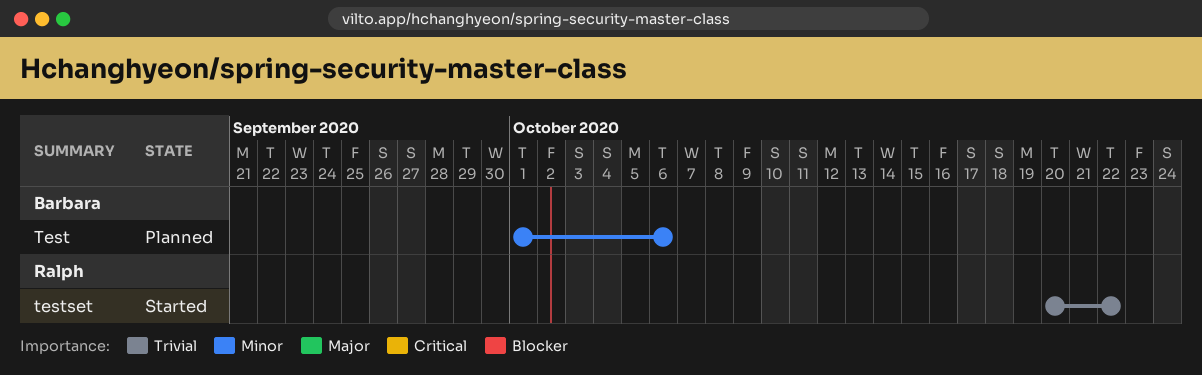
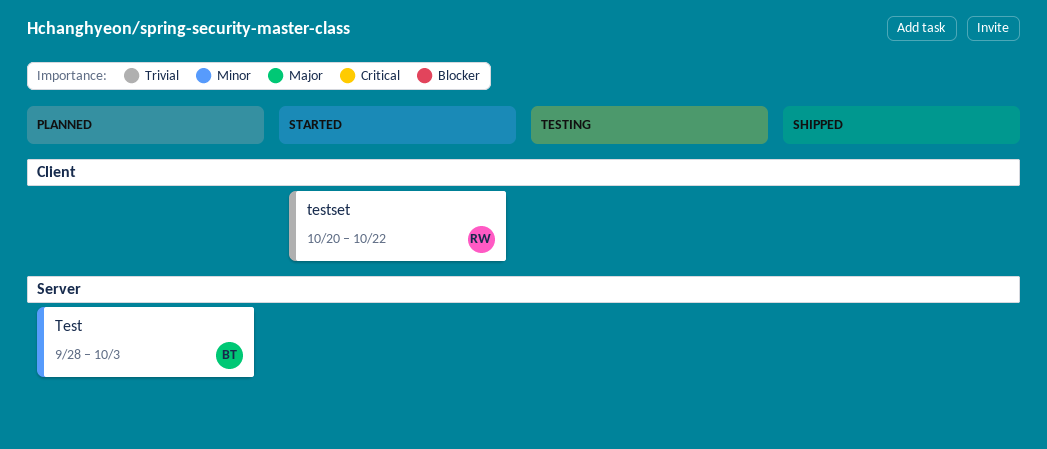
Test, start: Oct 1 -> Sep 28
Test, due: Oct 6 -> Oct 3

